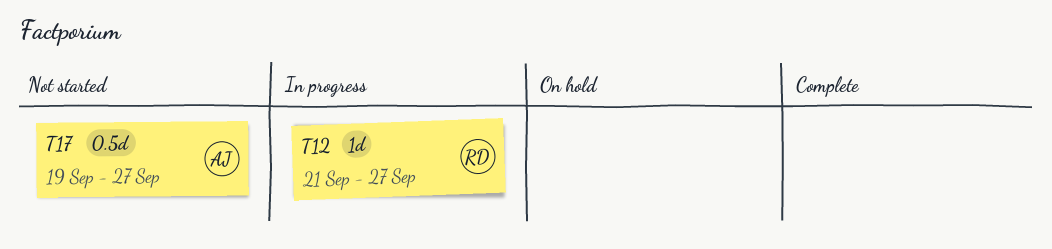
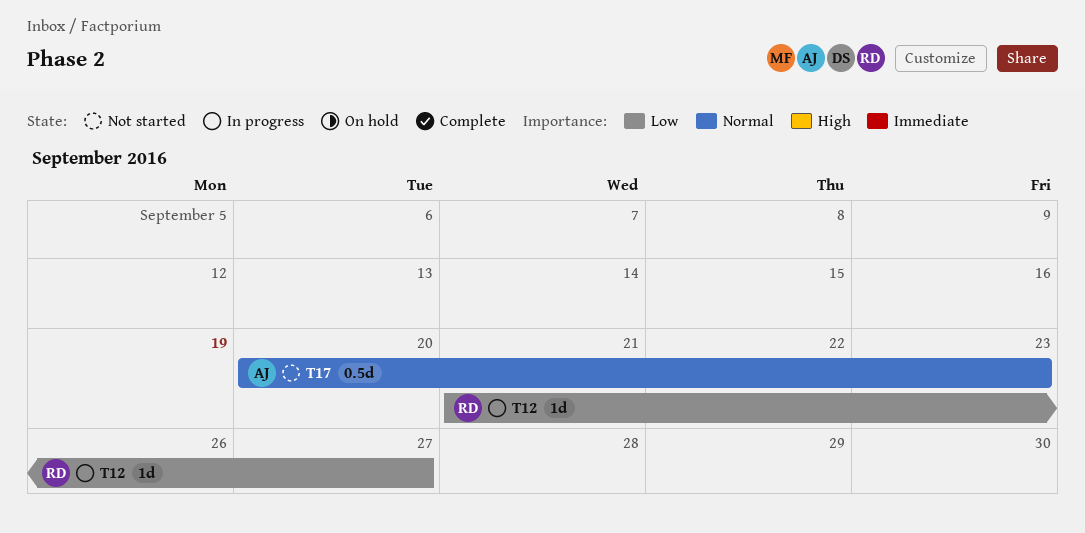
T17, start: Sep 19 -> Sep 20
T17, due: Sep 27 -> Sep 23

